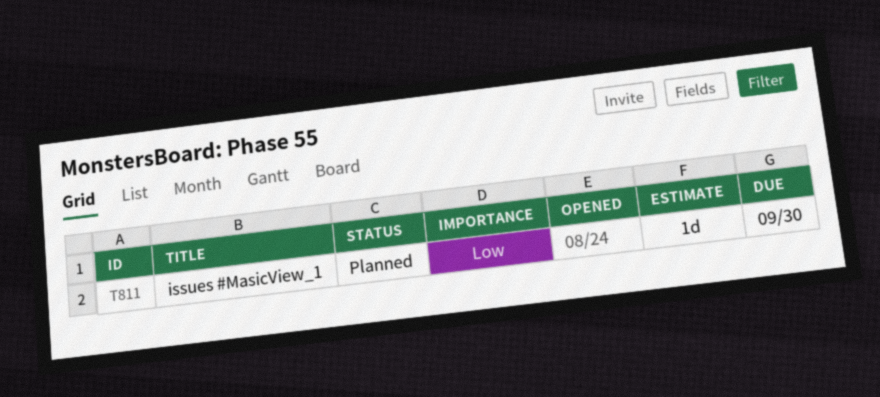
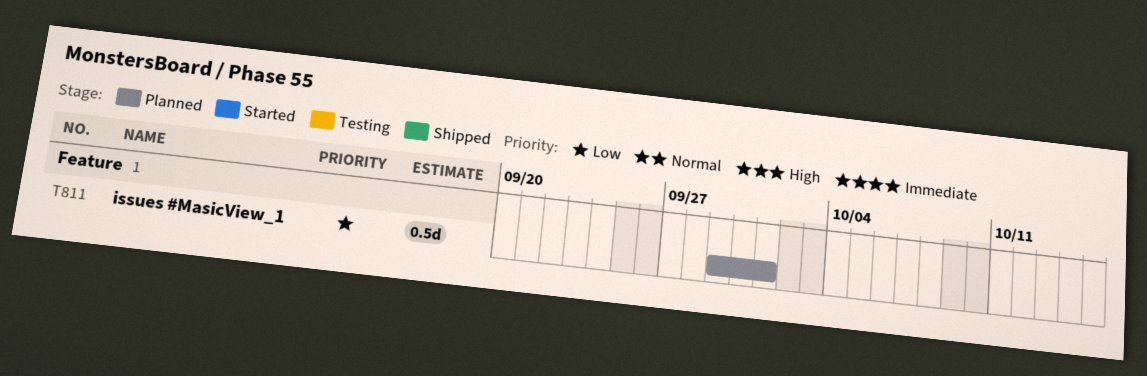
T811, estimate: 1d -> 0.5d
T811, due: Sep 30 -> Oct 1

